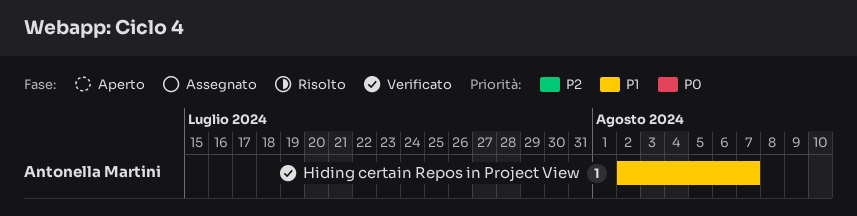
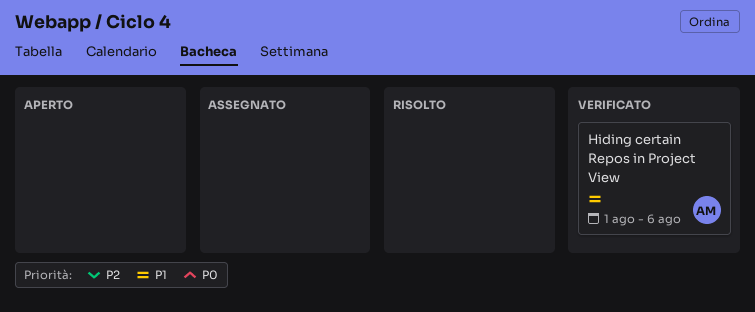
Hiding certain Repos in Project View, start: Aug 2 -> Aug 1
Hiding certain Repos in Project View, due: Aug 7 -> Aug 6

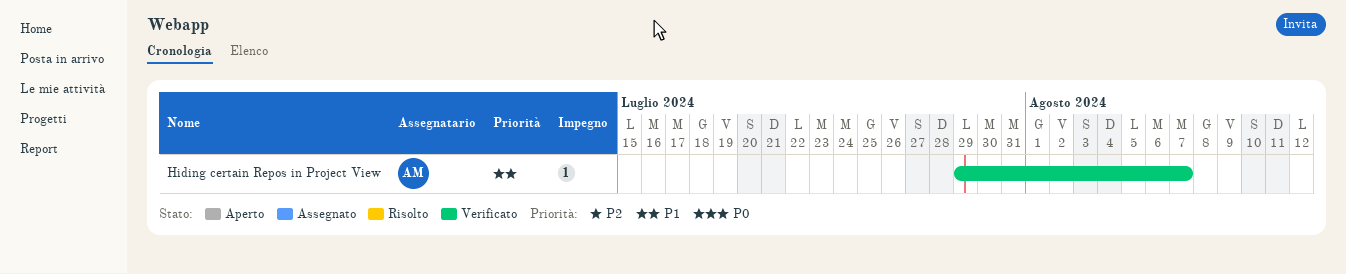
Hiding certain Repos in Project View, start: Aug 1 -> Jul 29
Hiding certain Repos in Project View, due: Aug 6 -> Aug 7

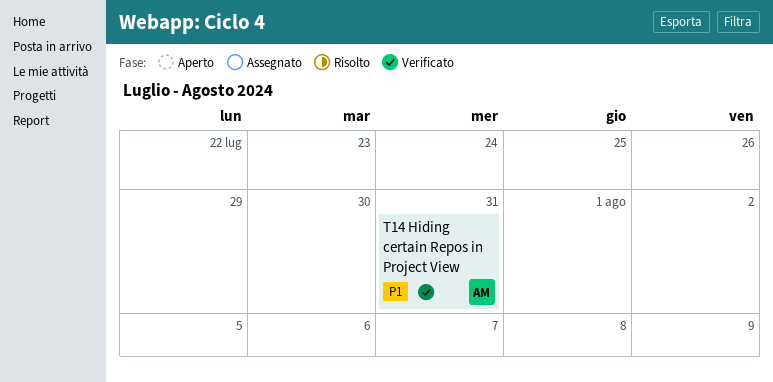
Hiding certain Repos in Project View, due: Aug 7 -> Jul 31

